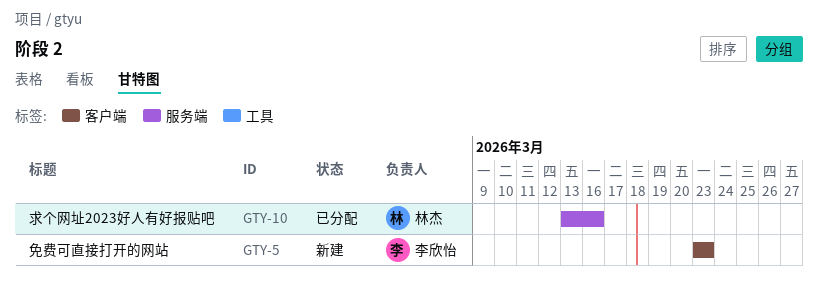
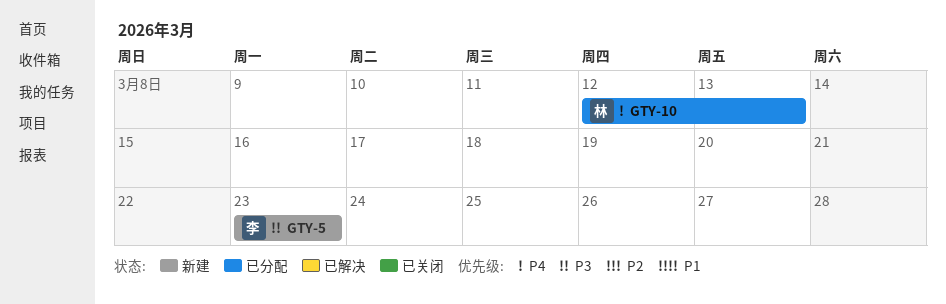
GTY-10, start: Mar 13 -> Mar 12
GTY-10, due: Mar 16 -> Mar 13

